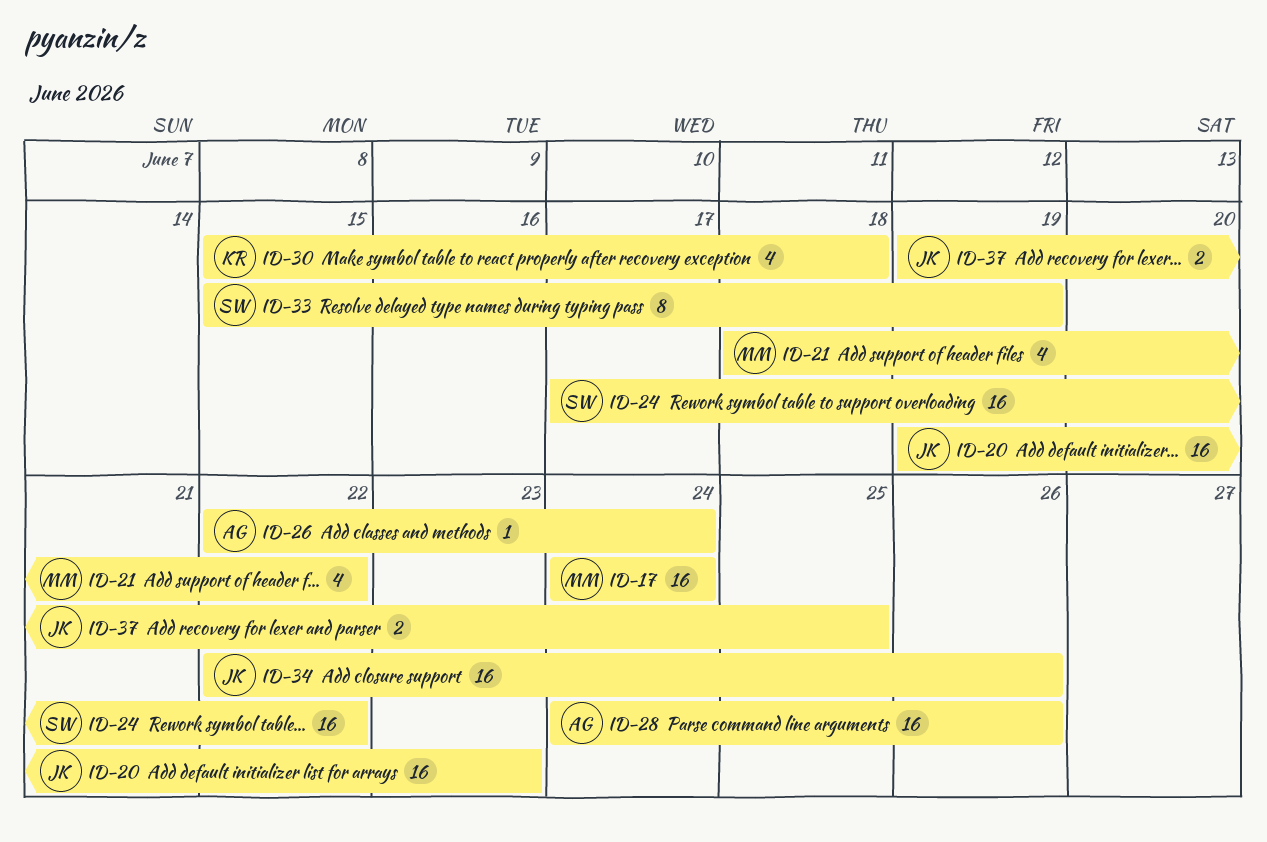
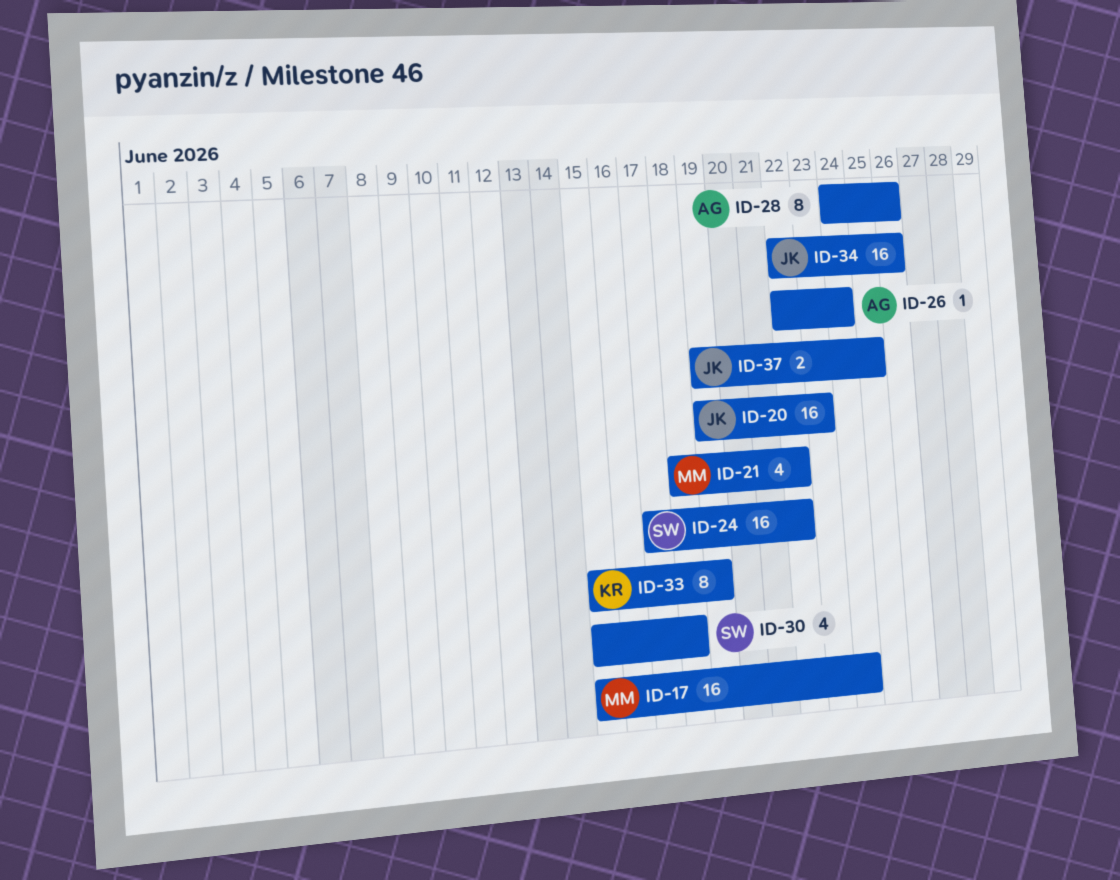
ID-17, start: Jun 24 -> Jun 15
ID-28, estimate: 16 -> 8
ID-30, owner: KR -> SW
ID-33, owner: SW -> KR

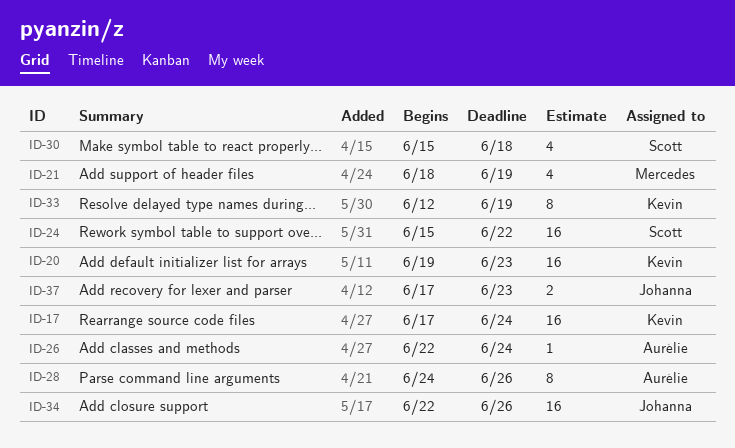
ID-17, owner: Mercedes -> Kevin
ID-17, start: Jun 15 -> Jun 17
ID-20, owner: Johanna -> Kevin
ID-21, due: Jun 22 -> Jun 19
ID-24, start: Jun 17 -> Jun 15
ID-33, start: Jun 15 -> Jun 12
ID-37, start: Jun 19 -> Jun 17
ID-37, due: Jun 25 -> Jun 23

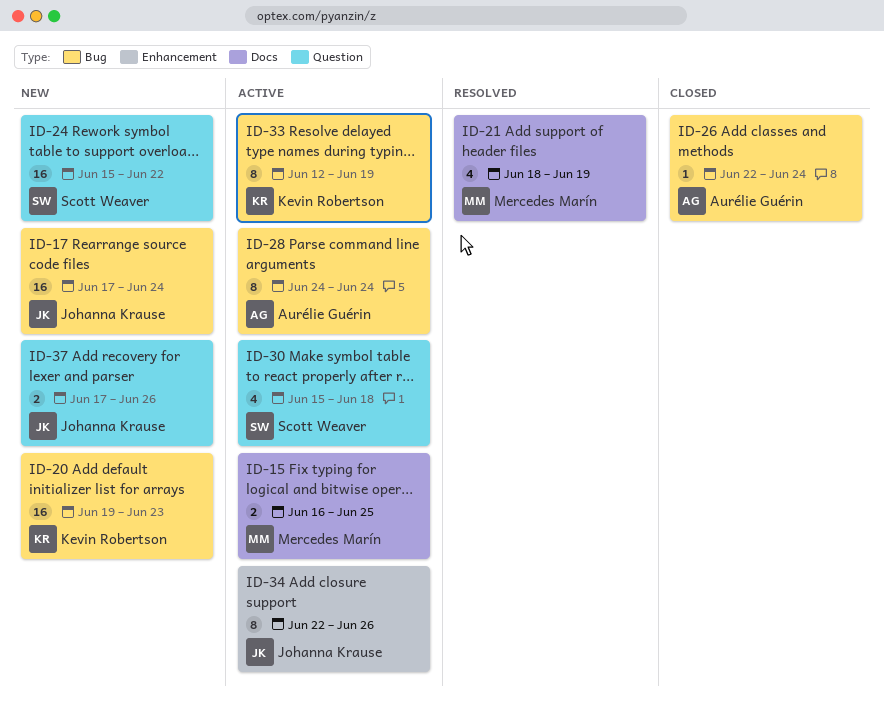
ID-15: none -> present
ID-17, owner: Kevin Robertson -> Johanna Krause
ID-28, due: Jun 26 -> Jun 24
ID-34, estimate: 16 -> 8
ID-37, due: Jun 23 -> Jun 26

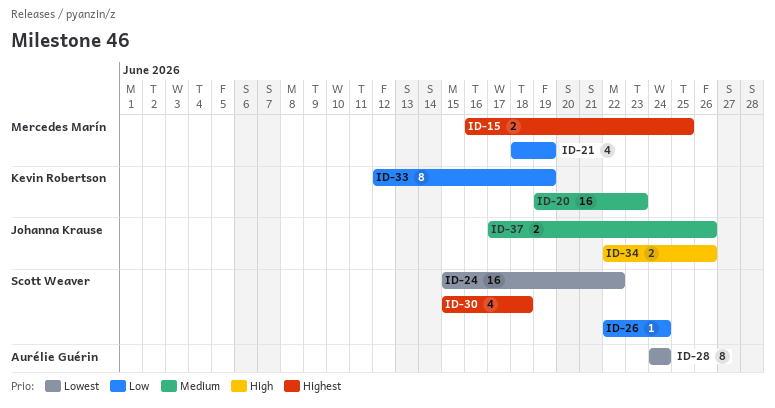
ID-17: present -> none
ID-26, owner: Aurélie Guérin -> Scott Weaver
ID-34, estimate: 8 -> 2

